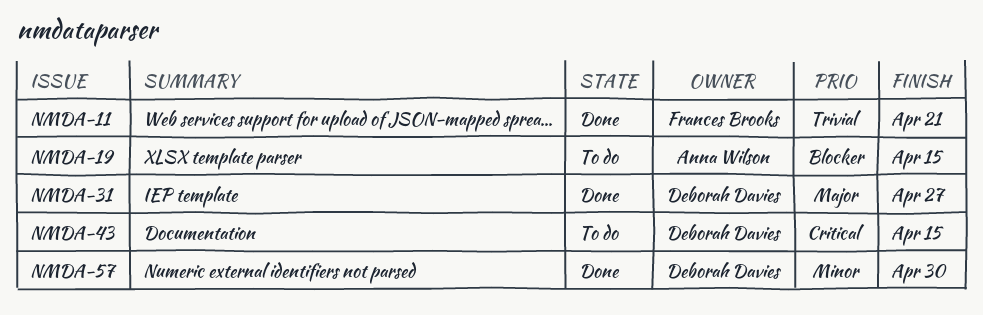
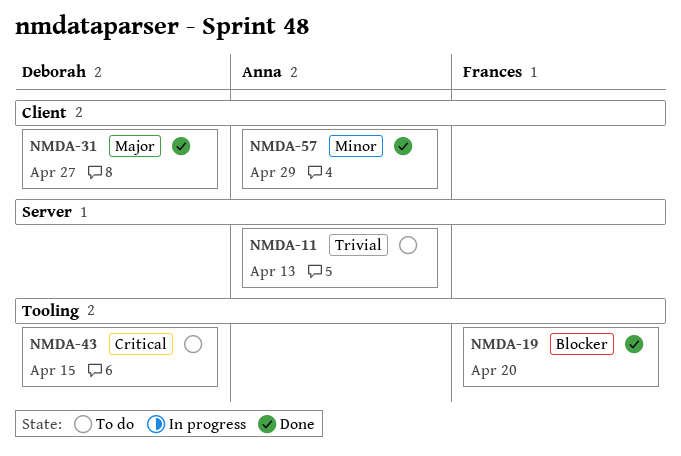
NMDA-11, status: Done -> To do
NMDA-11, owner: Frances Brooks -> Anna Wilson
NMDA-11, due: Apr 21 -> Apr 13
NMDA-19, status: To do -> Done
NMDA-19, owner: Anna Wilson -> Frances Brooks
NMDA-19, due: Apr 15 -> Apr 20
NMDA-57, owner: Deborah Davies -> Anna Wilson
NMDA-57, due: Apr 30 -> Apr 29

